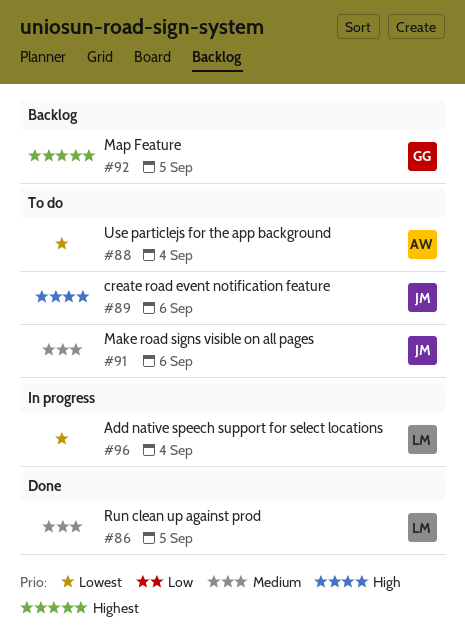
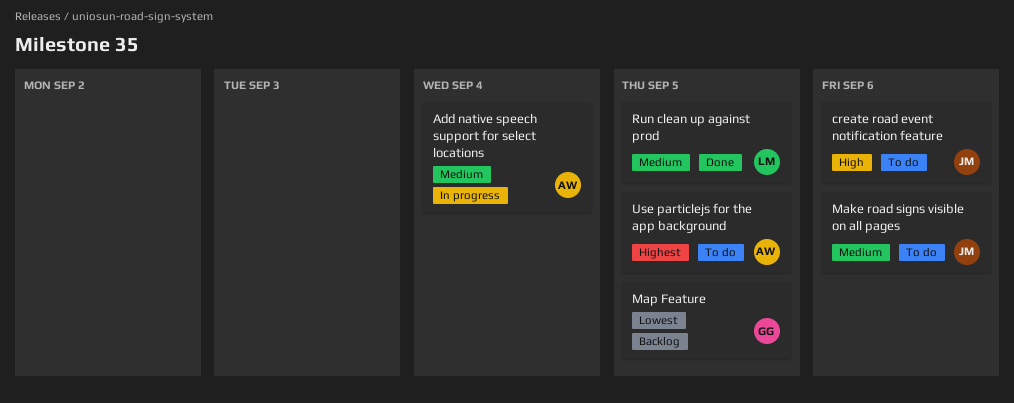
Add native speech support for select locations, owner: LM -> AW
Add native speech support for select locations, priority: Lowest -> Medium
Map Feature, priority: Highest -> Lowest
Use particlejs for the app background, priority: Lowest -> Highest
Use particlejs for the app background, due: Sep 4 -> Sep 5

